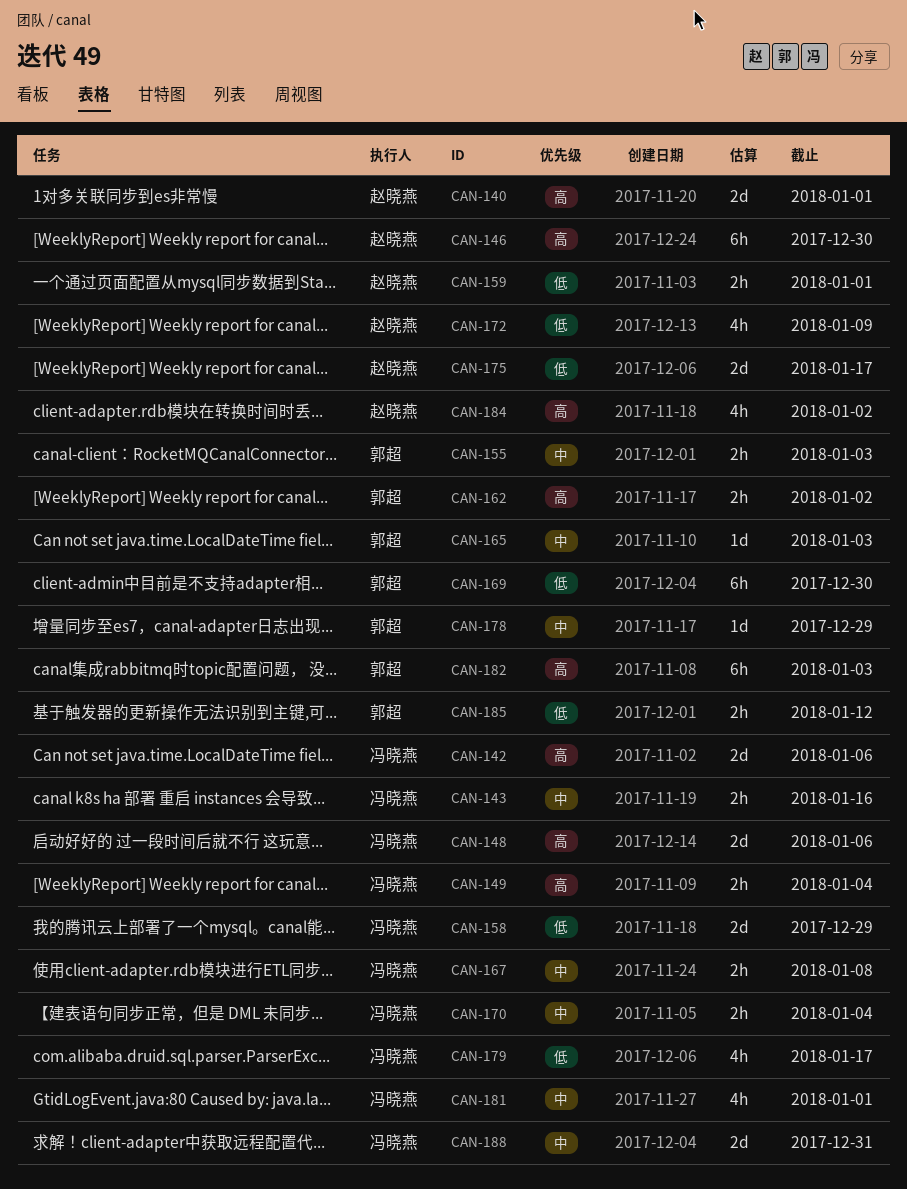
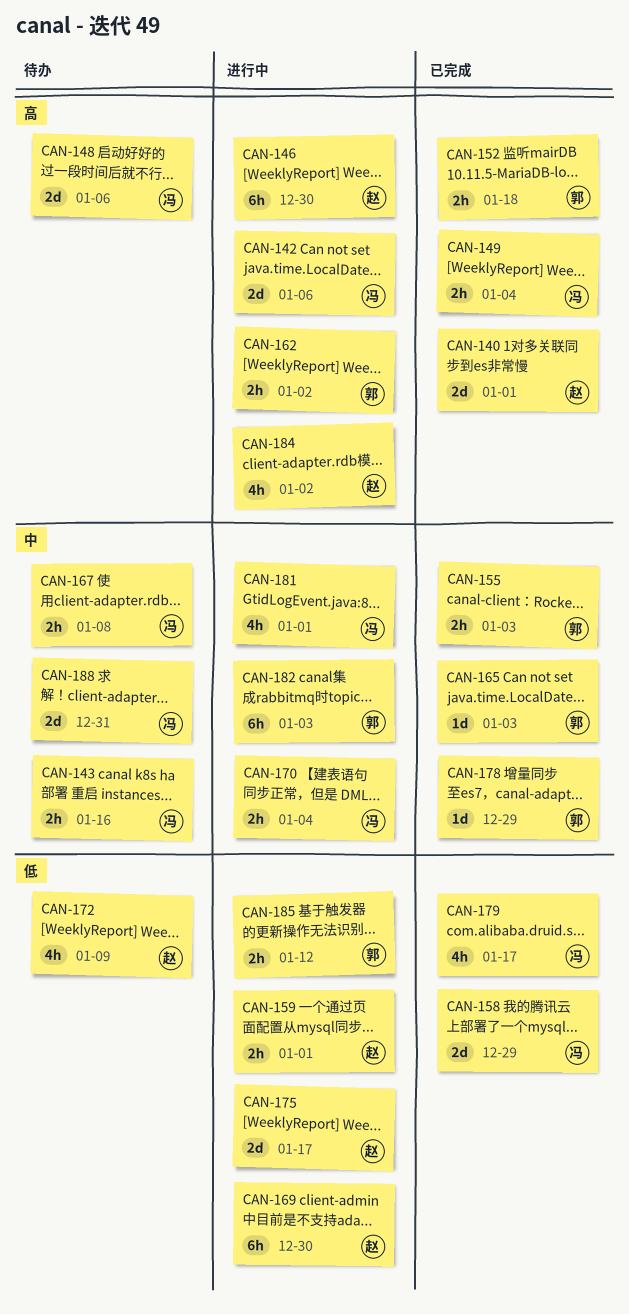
CAN-152: none -> present
CAN-169, owner: 郭超 -> 赵晓燕
CAN-182, priority: 高 -> 中

